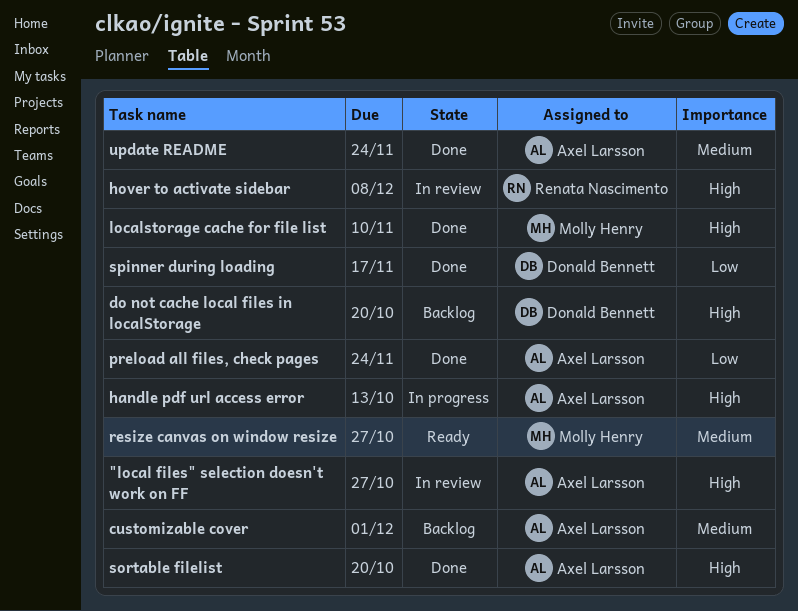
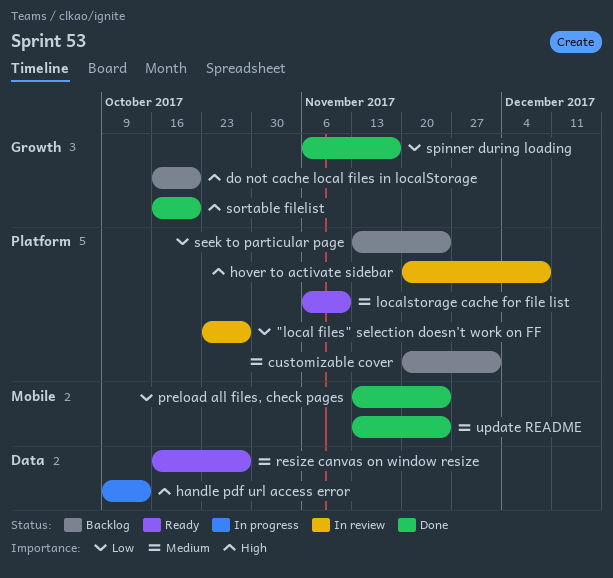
"local files" selection doesn't work on FF, priority: High -> Low
localstorage cache for file list, status: Done -> Ready
localstorage cache for file list, priority: High -> Medium
seek to particular page: none -> present

